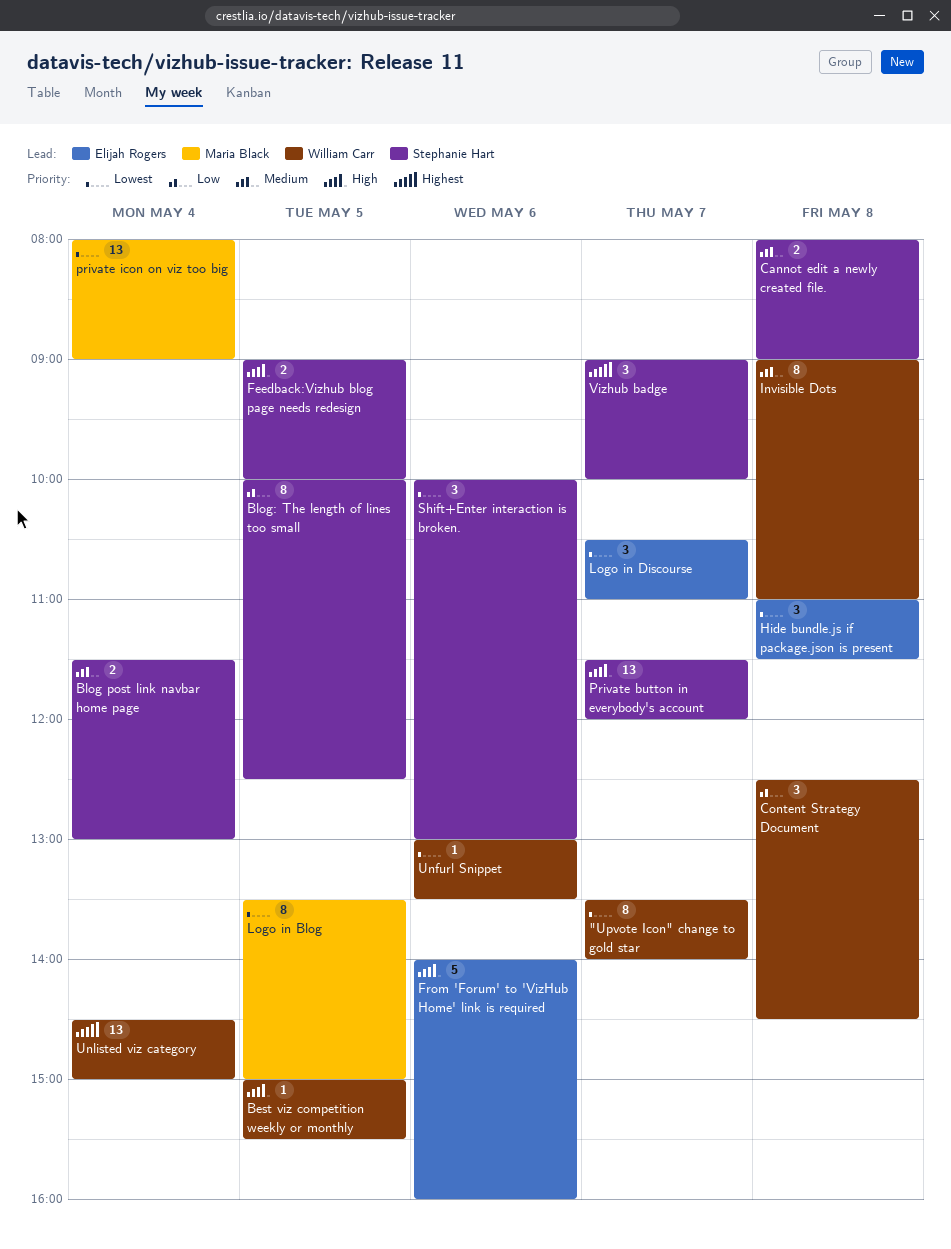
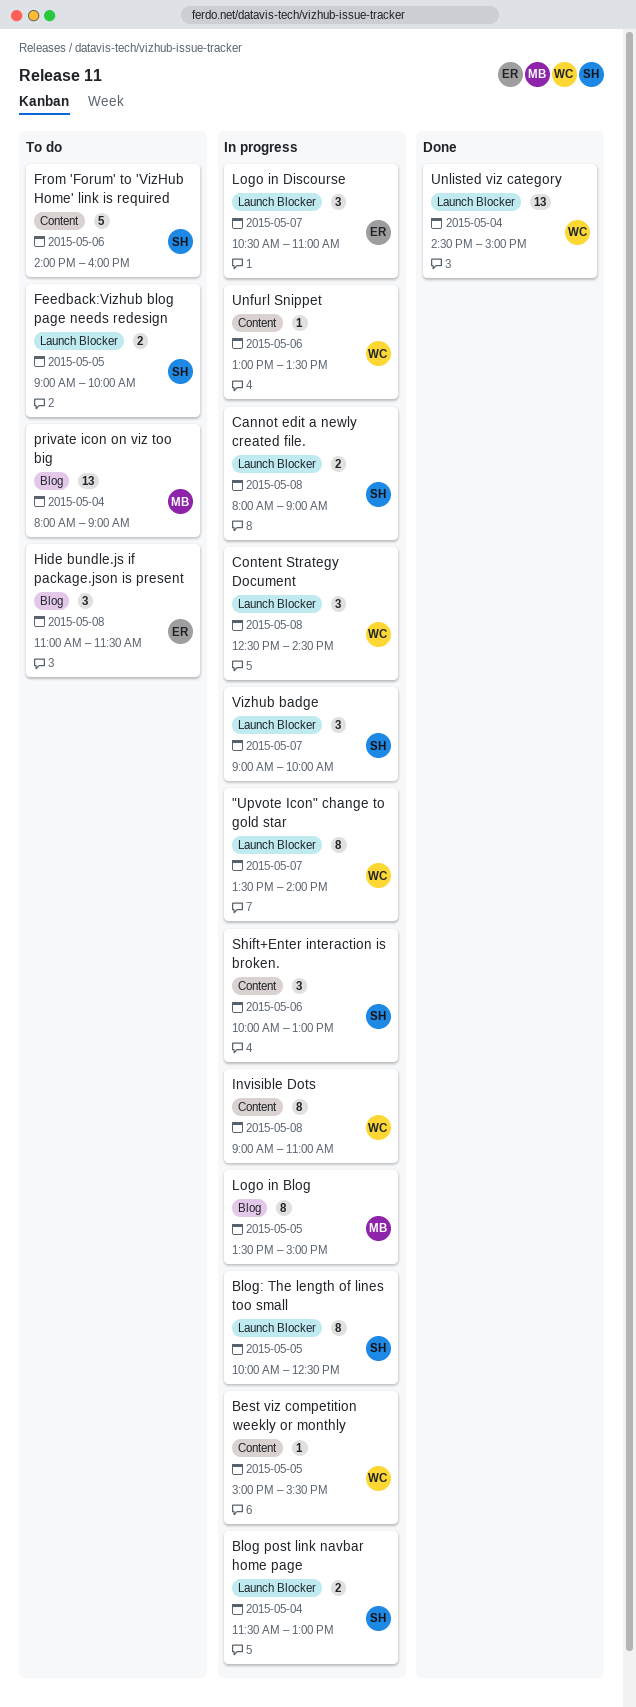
From 'Forum' to 'VizHub Home' link is required, owner: Elijah Rogers -> Stephanie Hart
Private button in everybody's account: present -> none

